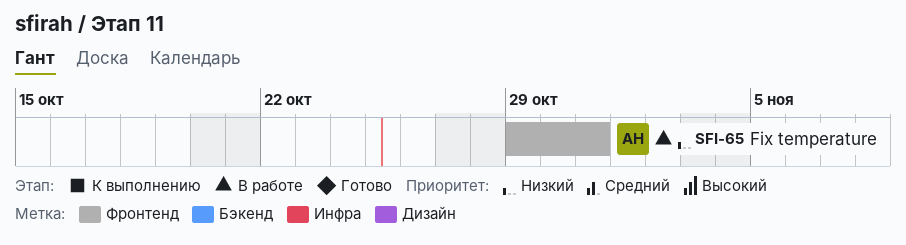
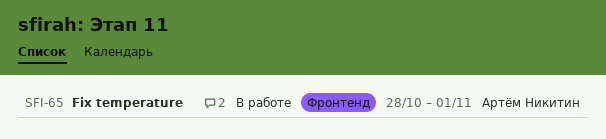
SFI-65, start: Oct 29 -> Oct 28
SFI-65, due: Oct 31 -> Nov 1

